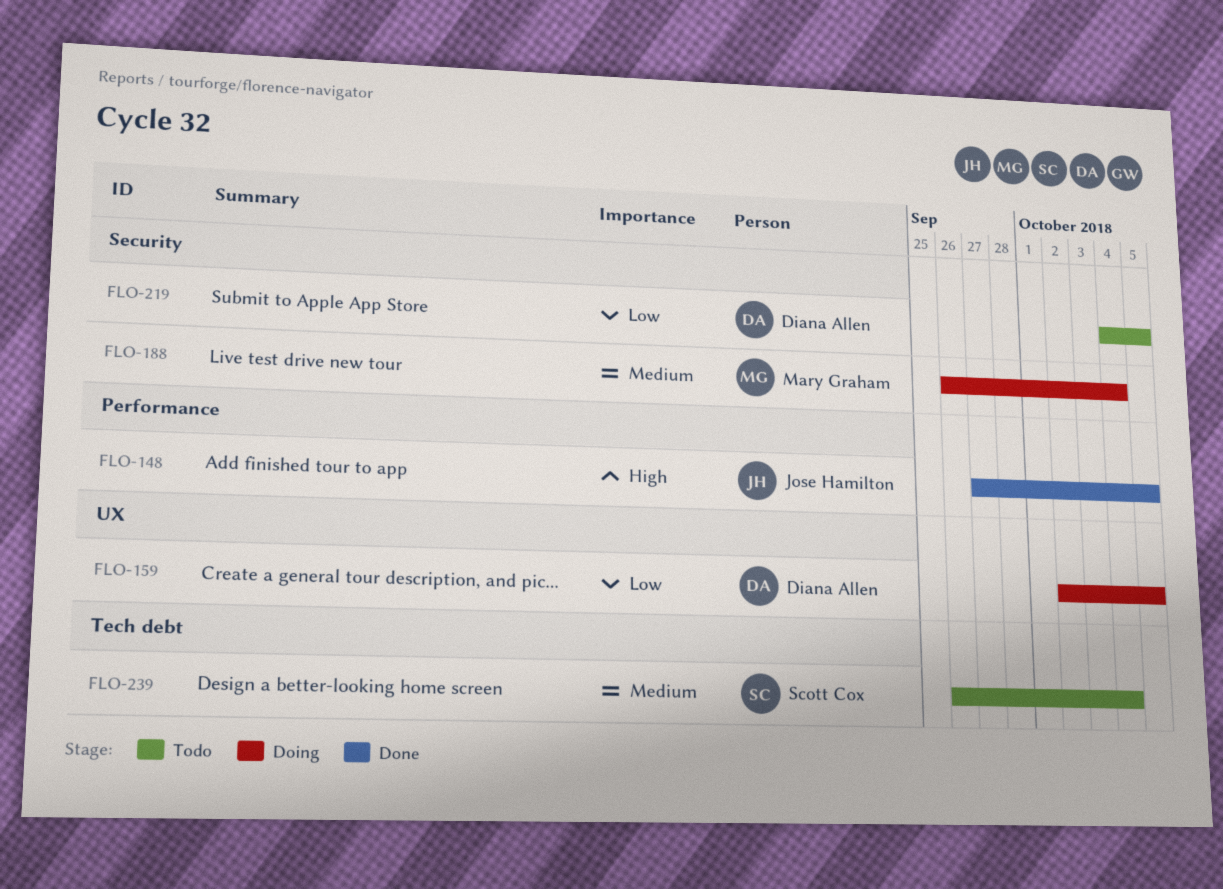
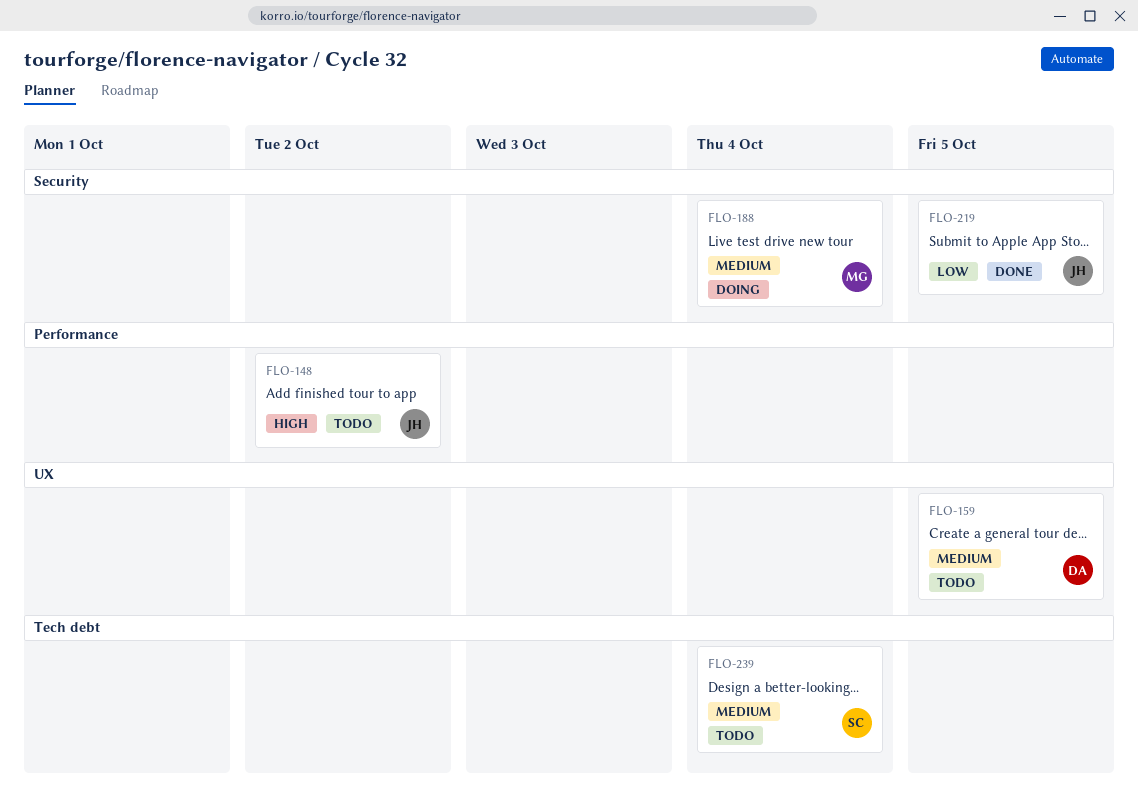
FLO-148, status: Done -> Todo
FLO-148, due: Oct 5 -> Oct 2
FLO-159, status: Doing -> Todo
FLO-159, priority: Low -> Medium
FLO-219, status: Todo -> Done
FLO-219, owner: Diana Allen -> Jose Hamilton

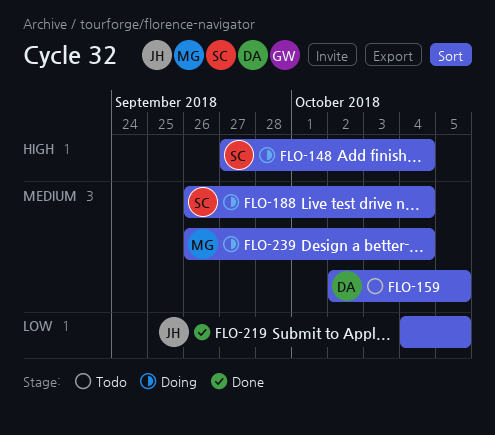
FLO-148, status: Todo -> Doing
FLO-148, owner: JH -> SC
FLO-148, due: Oct 2 -> Oct 4
FLO-188, owner: MG -> SC
FLO-239, status: Todo -> Doing
FLO-239, owner: SC -> MG

